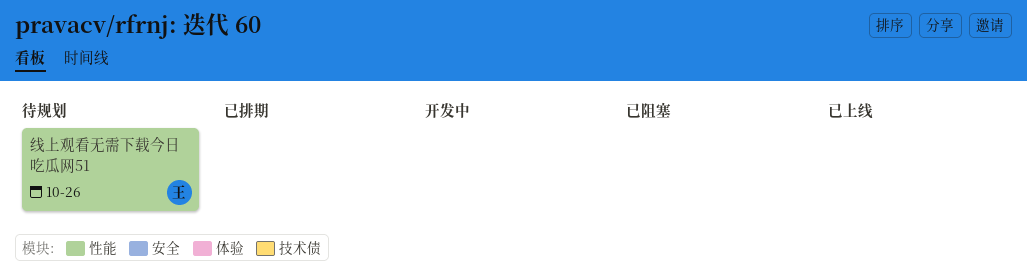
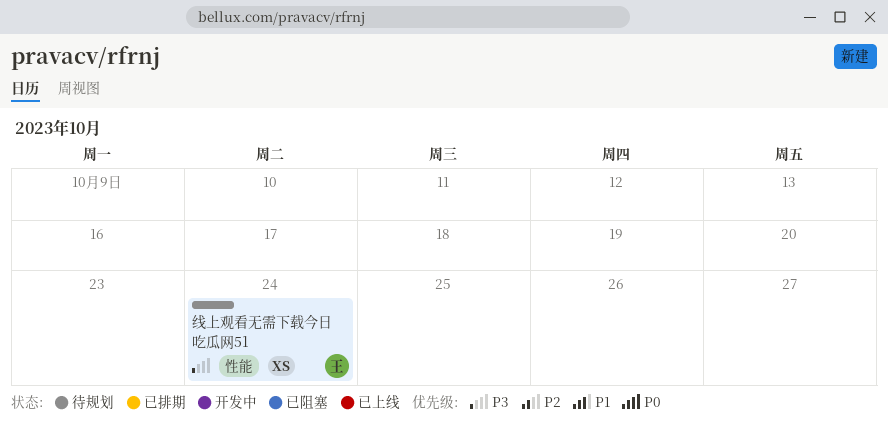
线上观看无需下载今日吃瓜网51, due: Oct 26 -> Oct 24

